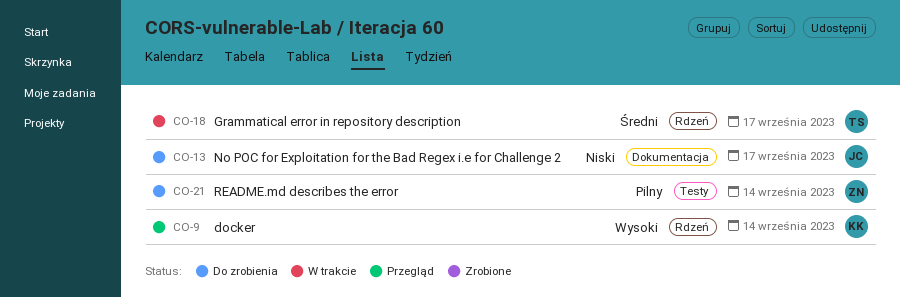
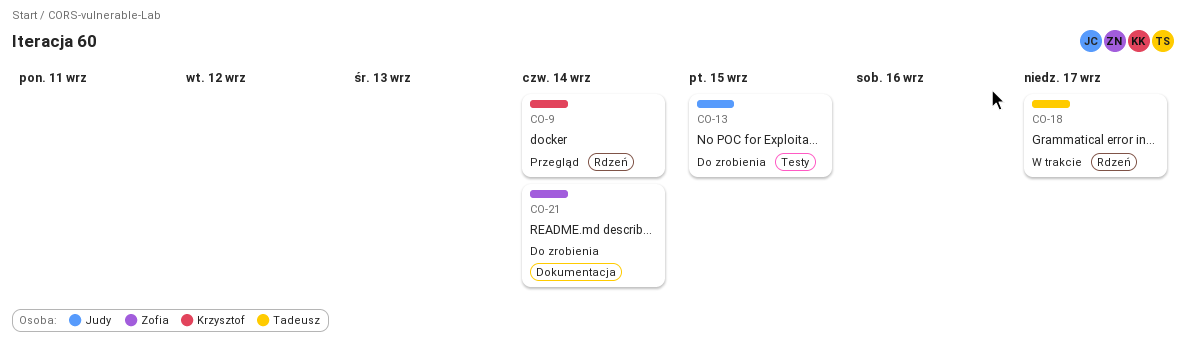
CO-13, label: Dokumentacja -> Testy
CO-13, due: Sep 17 -> Sep 15
CO-21, label: Testy -> Dokumentacja

